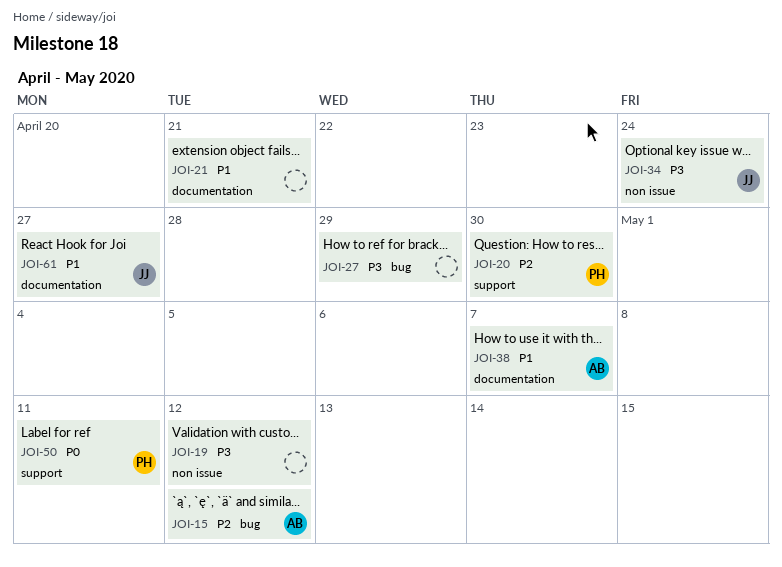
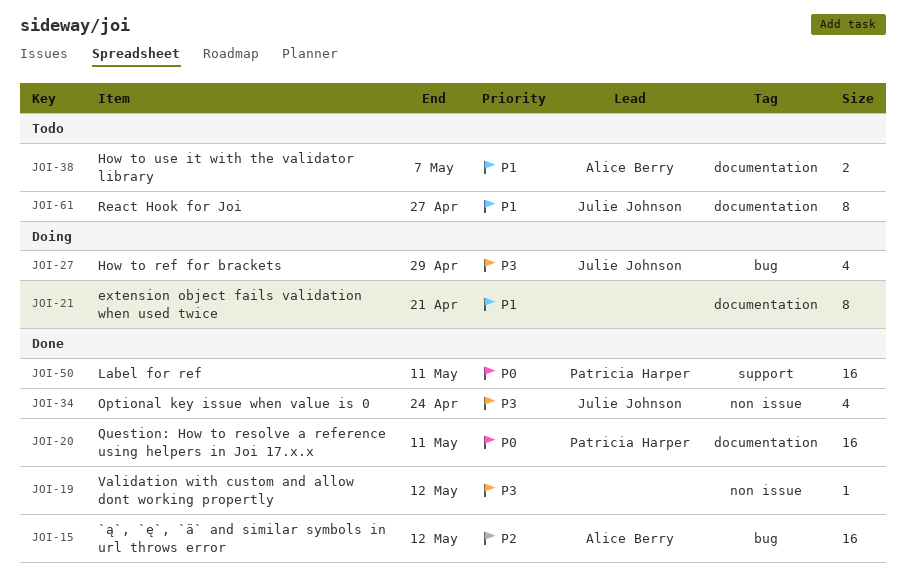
JOI-20, priority: P2 -> P0
JOI-20, label: support -> documentation
JOI-20, due: Apr 30 -> May 11
JOI-27, owner: none -> Julie Johnson

